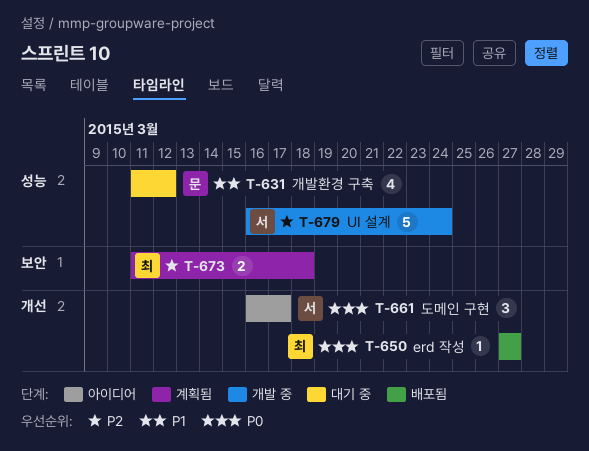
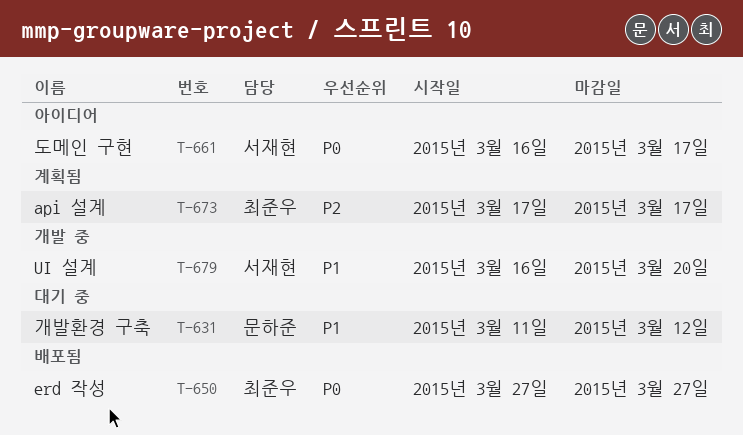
T-673, start: Mar 11 -> Mar 17
T-673, due: Mar 18 -> Mar 17
T-679, priority: P2 -> P1
T-679, due: Mar 24 -> Mar 20

